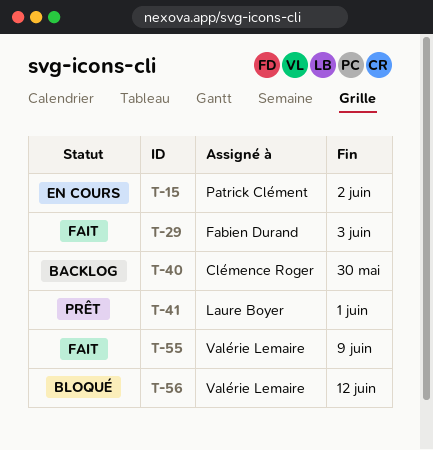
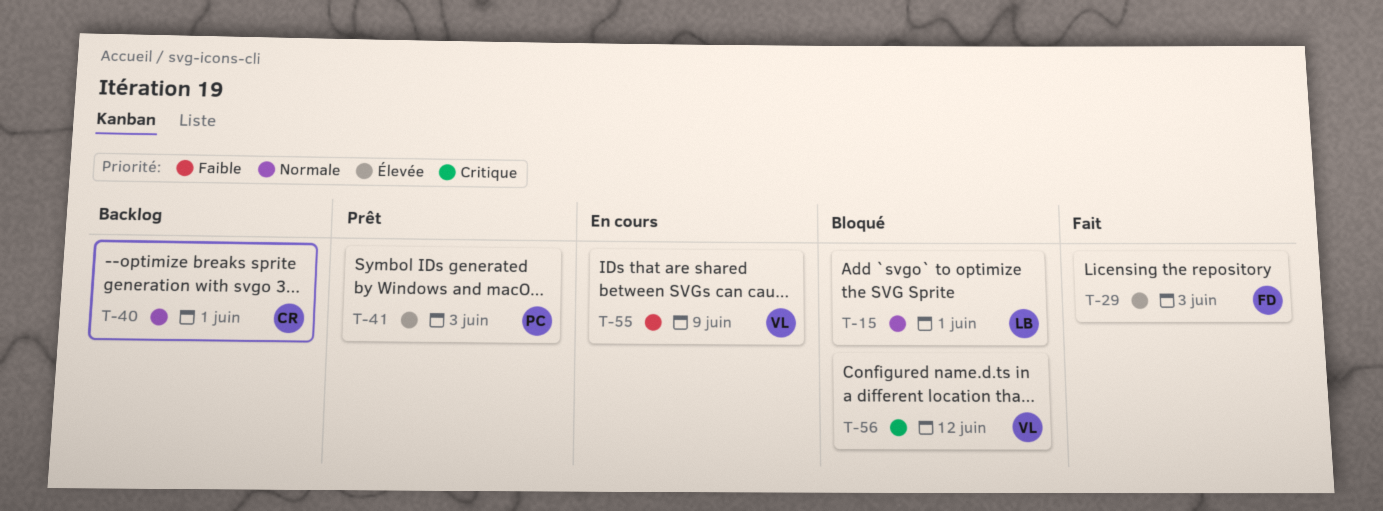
T-15, status: En cours -> Bloqué
T-15, owner: Patrick Clément -> Laure Boyer
T-15, due: Jun 2 -> Jun 1
T-40, due: May 30 -> Jun 1
T-41, owner: Laure Boyer -> Patrick Clément
T-41, due: Jun 1 -> Jun 3
T-55, status: Fait -> En cours

